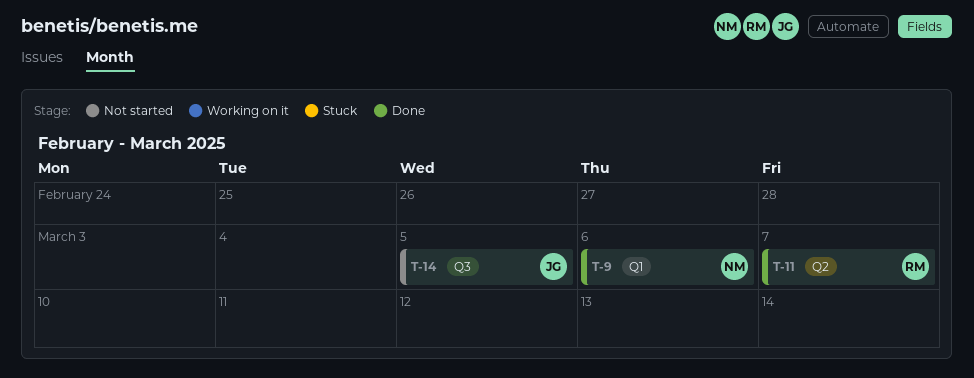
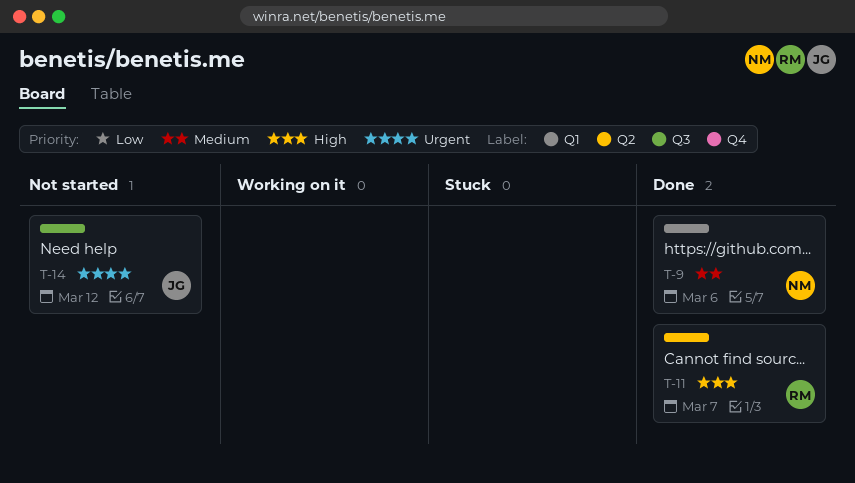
T-14, due: Mar 5 -> Mar 12

